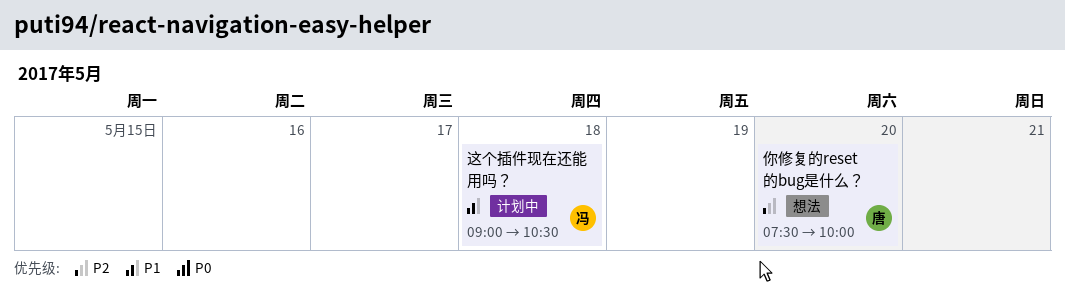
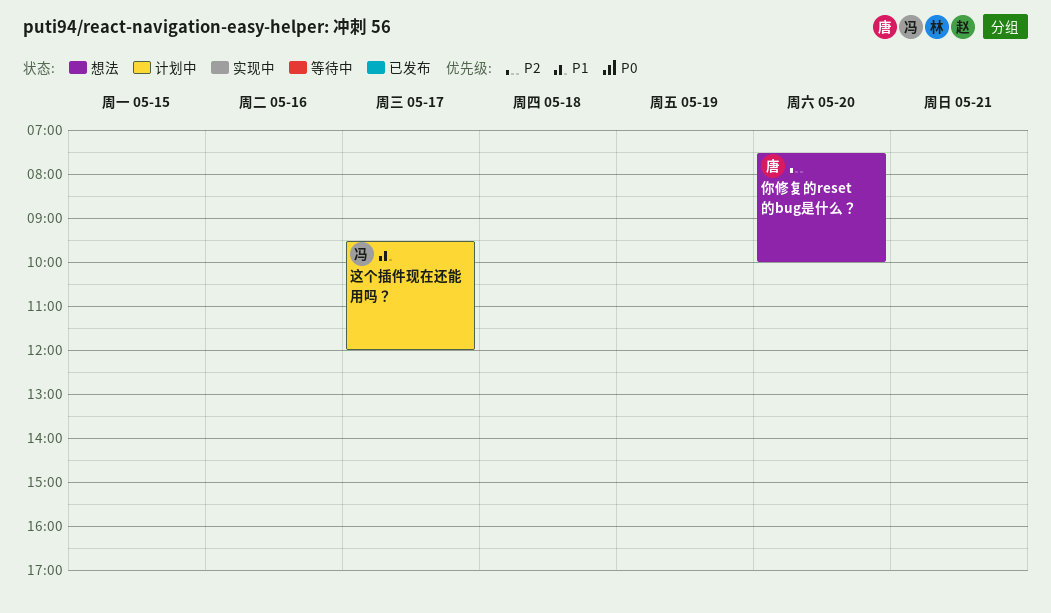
这个插件现在还能用吗？, day: May 18 -> May 17
这个插件现在还能用吗？, begins: 09:00 -> 09:30
这个插件现在还能用吗？, ends: 10:30 -> 12:00

